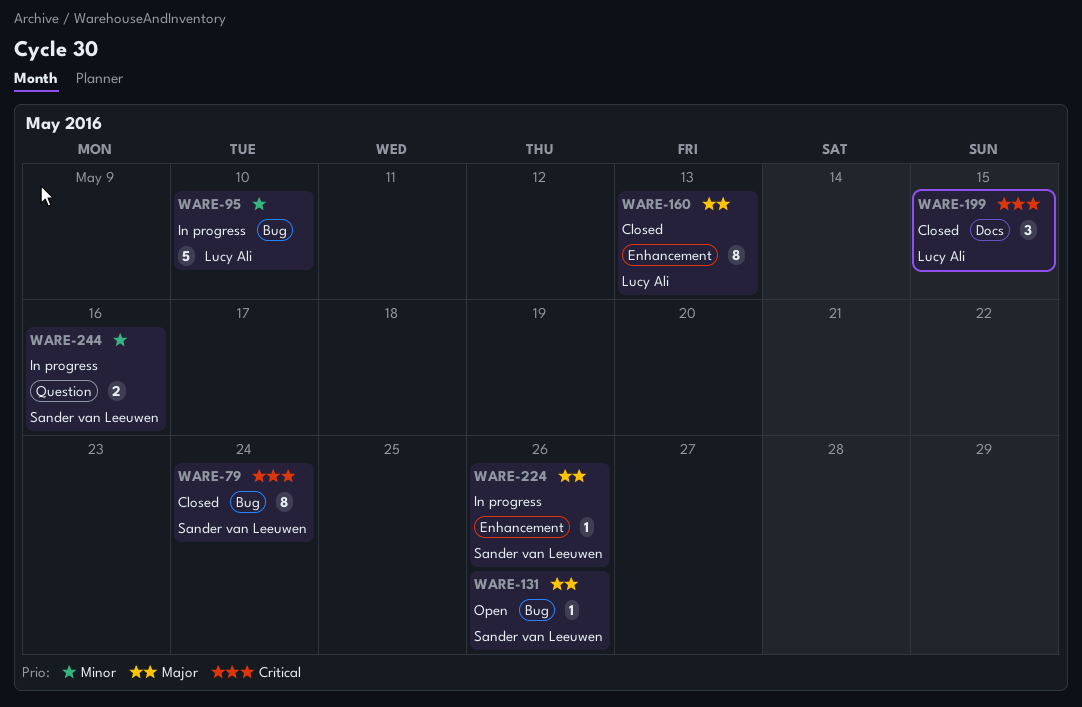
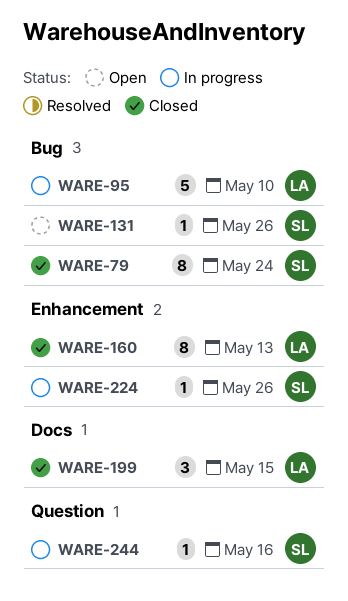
WARE-244, estimate: 2 -> 1

